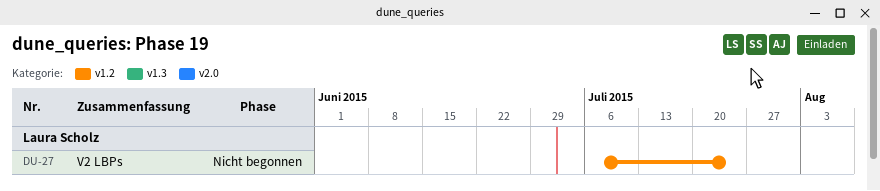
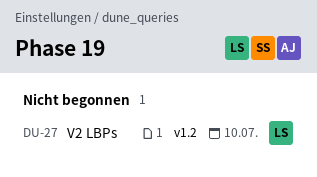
DU-27, due: Jul 24 -> Jul 10

